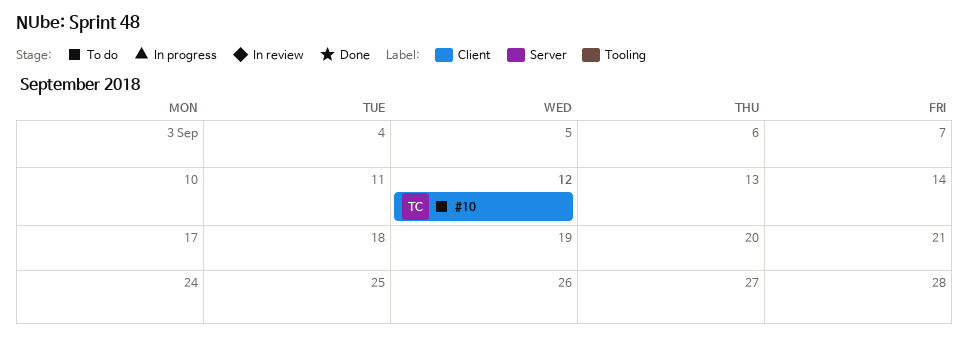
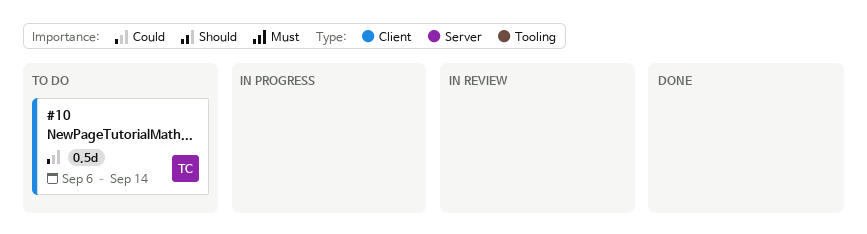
#10, start: Sep 12 -> Sep 6
#10, due: Sep 12 -> Sep 14

